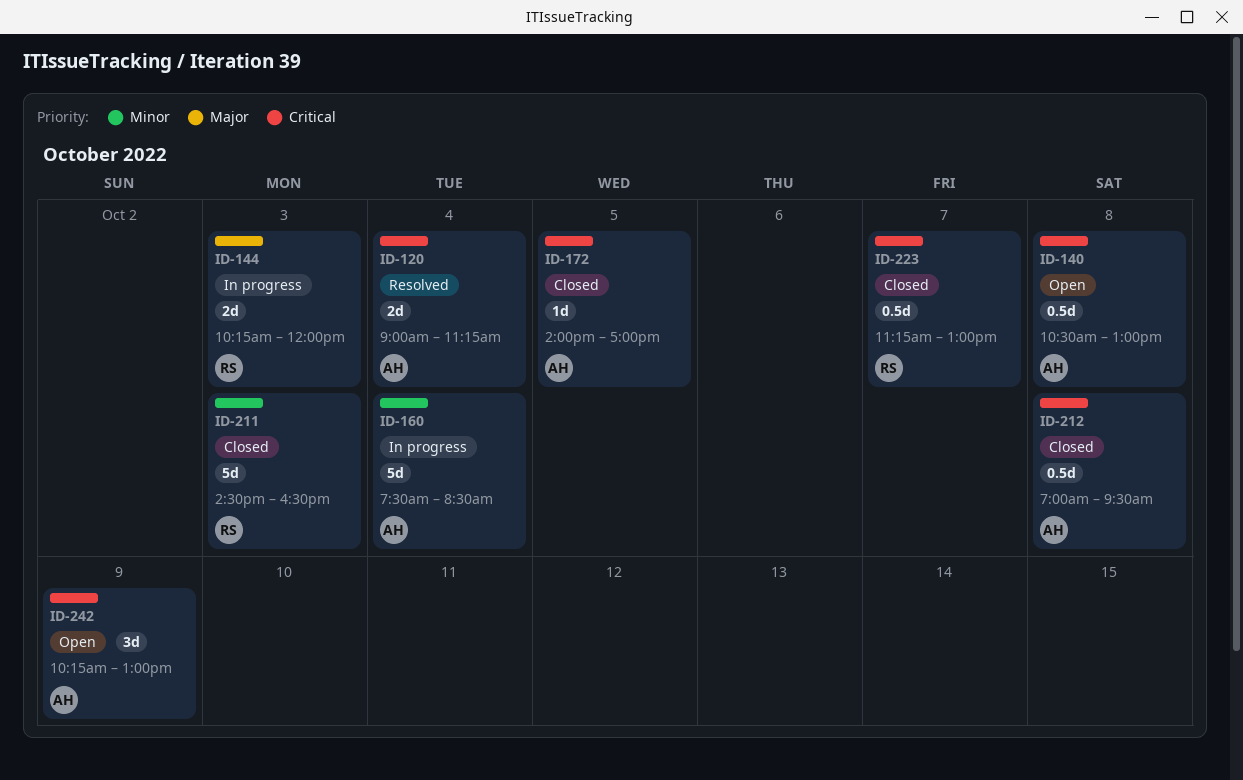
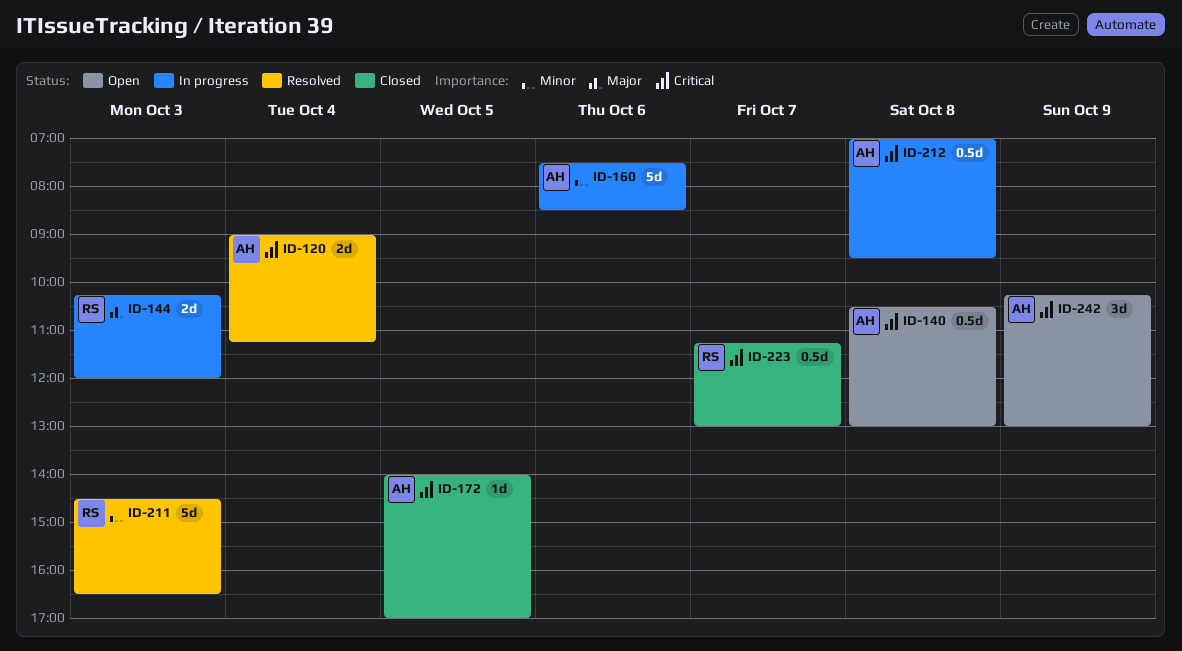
ID-160, day: Oct 4 -> Oct 6
ID-211, status: Closed -> Resolved
ID-212, status: Closed -> In progress

